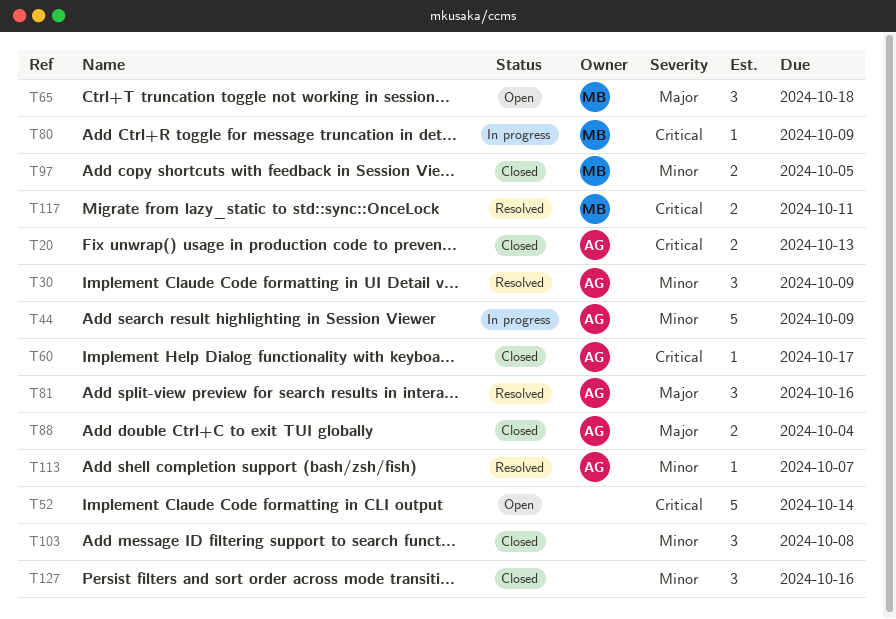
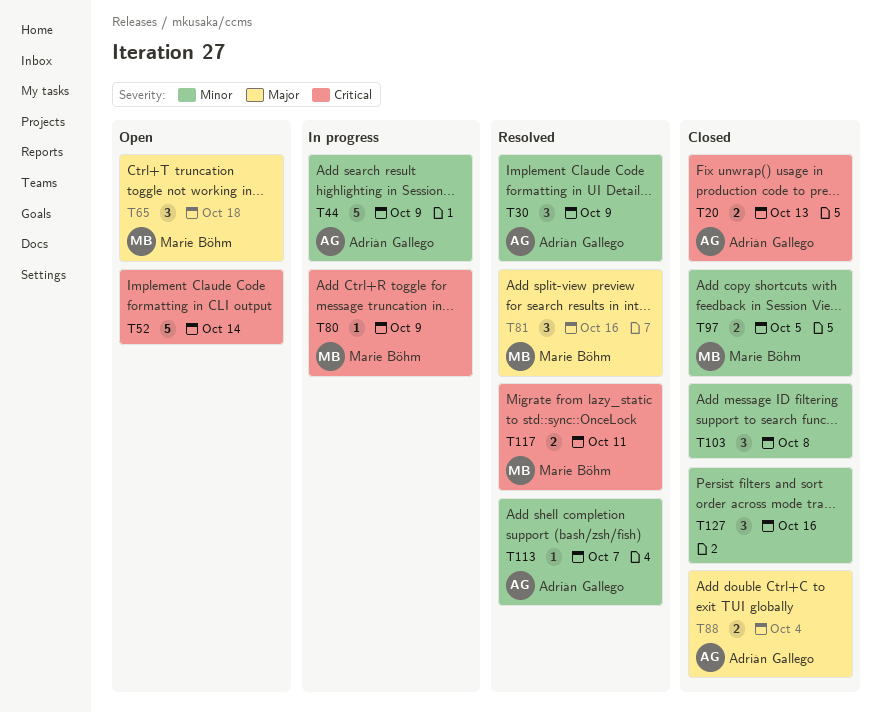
T60: present -> none
T81, owner: Adrián Gallego -> Marie Böhm

